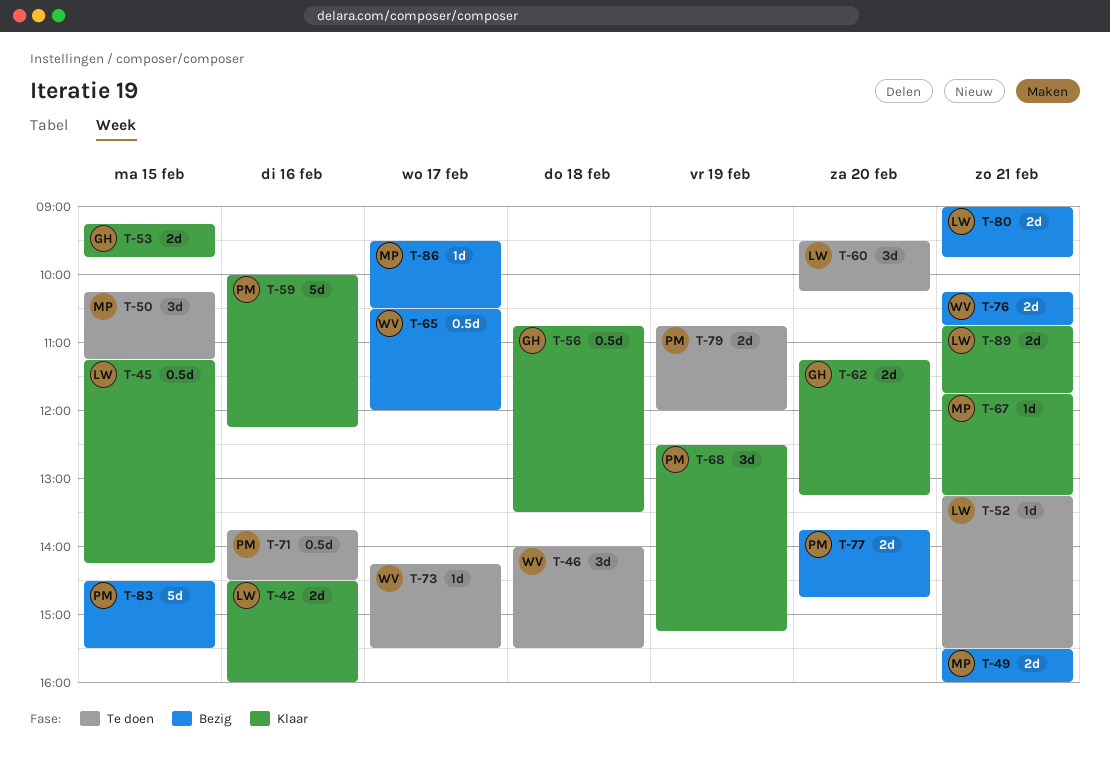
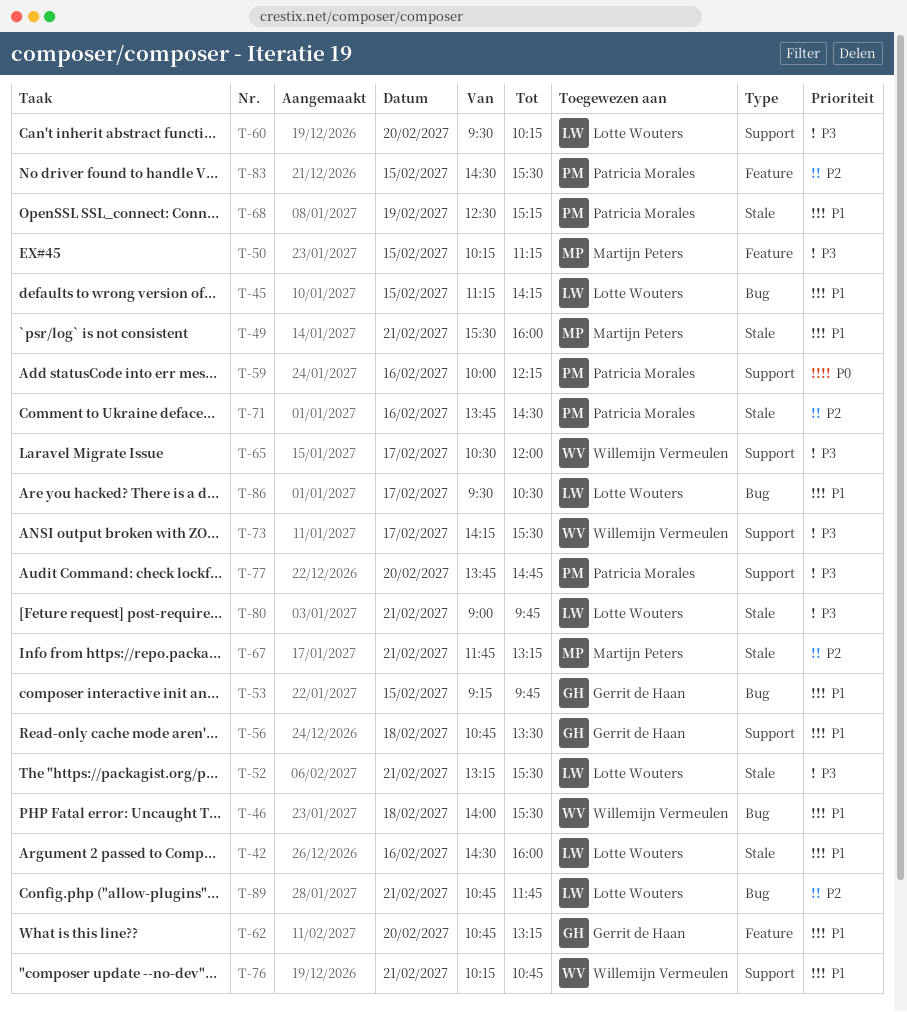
T-62, begins: 11:15 -> 10:45
T-79: present -> none
T-86, owner: Martijn Peters -> Lotte Wouters

